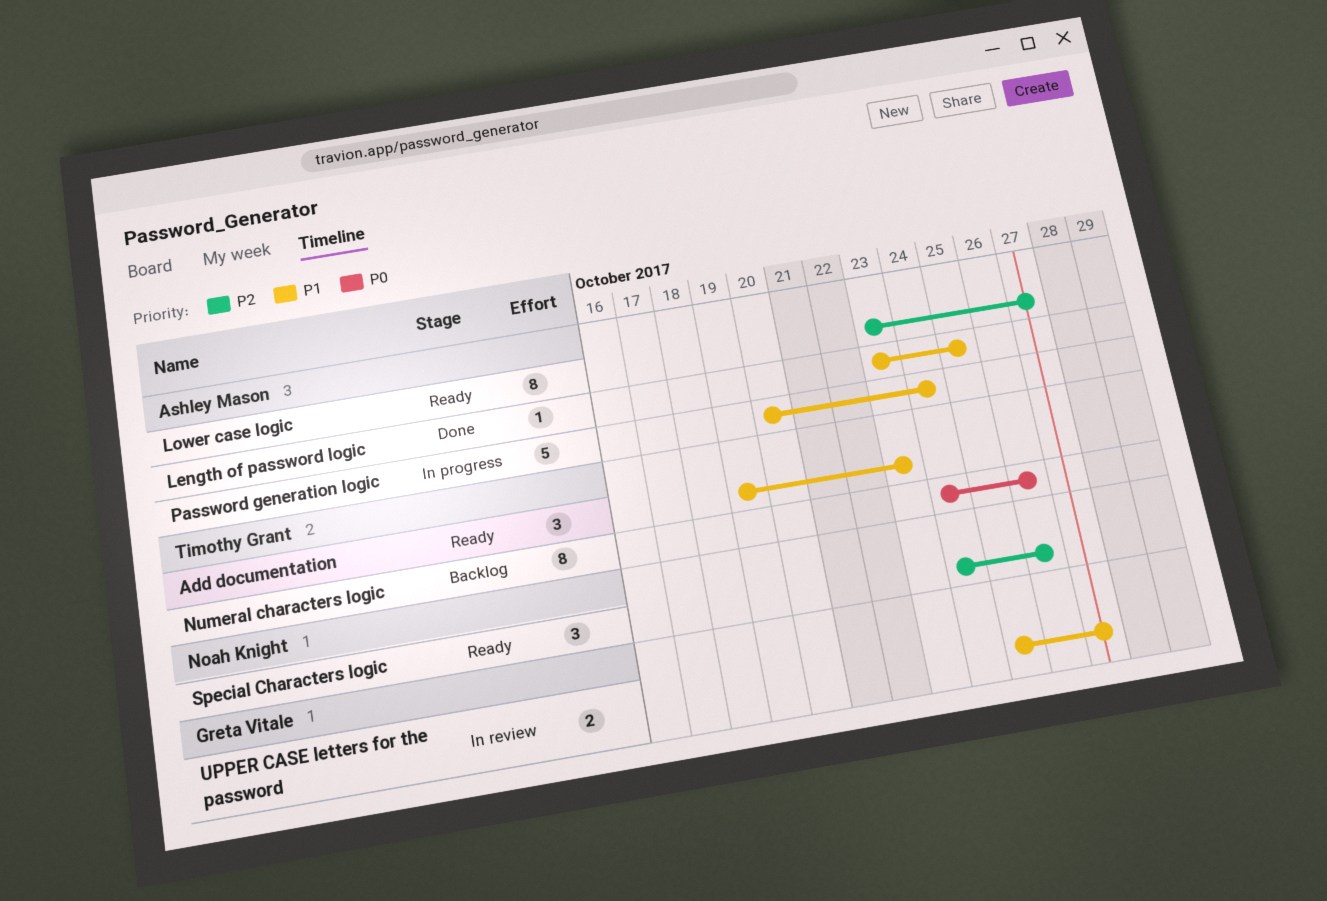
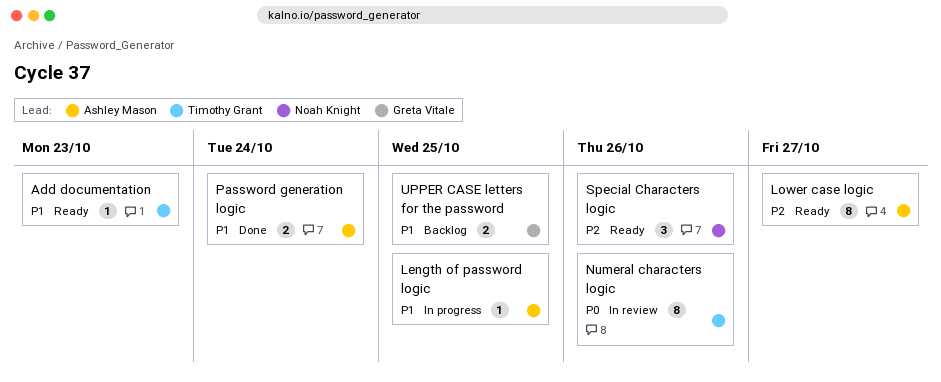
Add documentation, estimate: 3 -> 1
Length of password logic, status: Done -> In progress
Numeral characters logic, status: Backlog -> In review
Password generation logic, status: In progress -> Done
Password generation logic, estimate: 5 -> 2
UPPER CASE letters for the password, status: In review -> Backlog
UPPER CASE letters for the password, due: Oct 27 -> Oct 25

